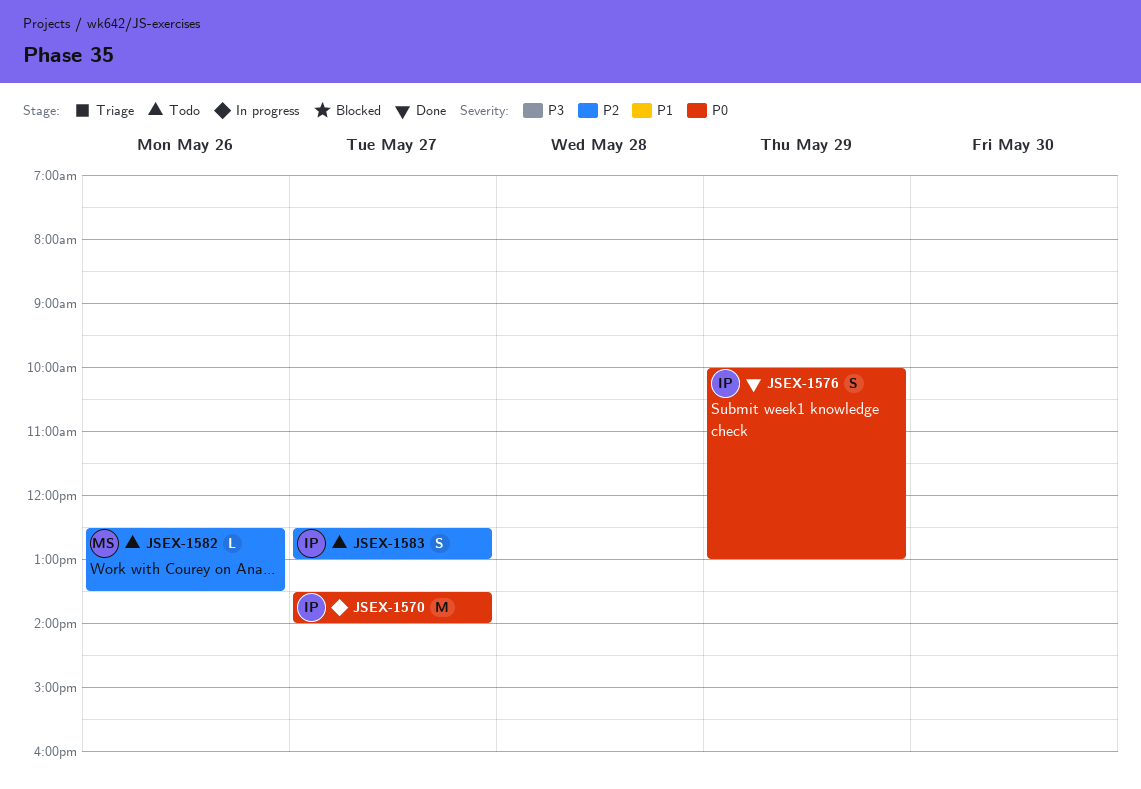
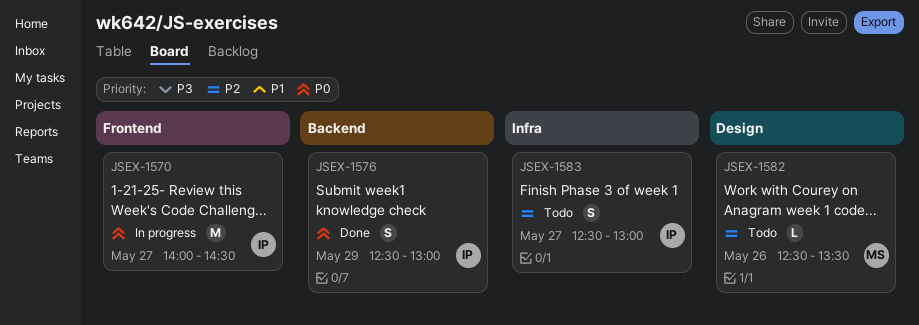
JSEX-1570, begins: 13:30 -> 14:00
JSEX-1570, ends: 14:00 -> 14:30
JSEX-1576, begins: 10:00 -> 12:30

